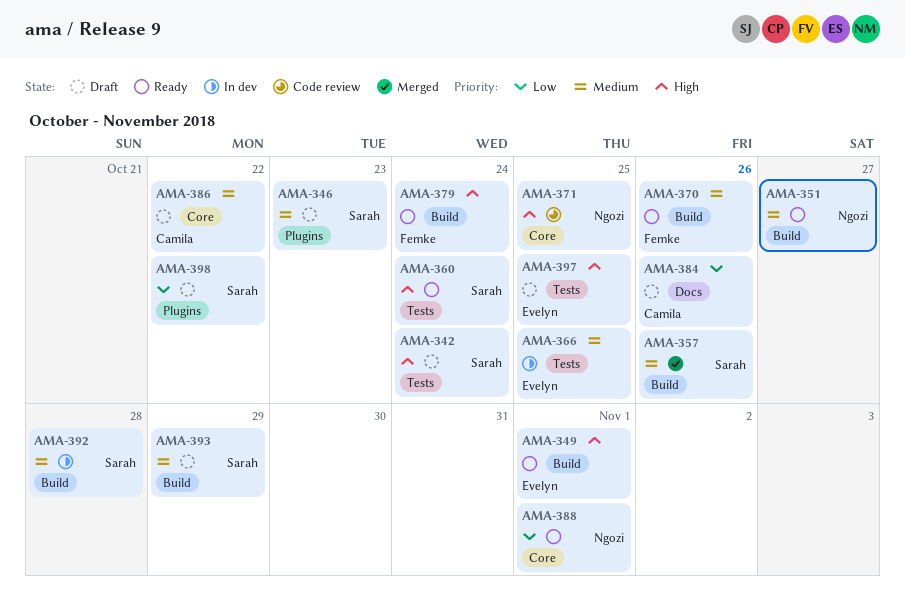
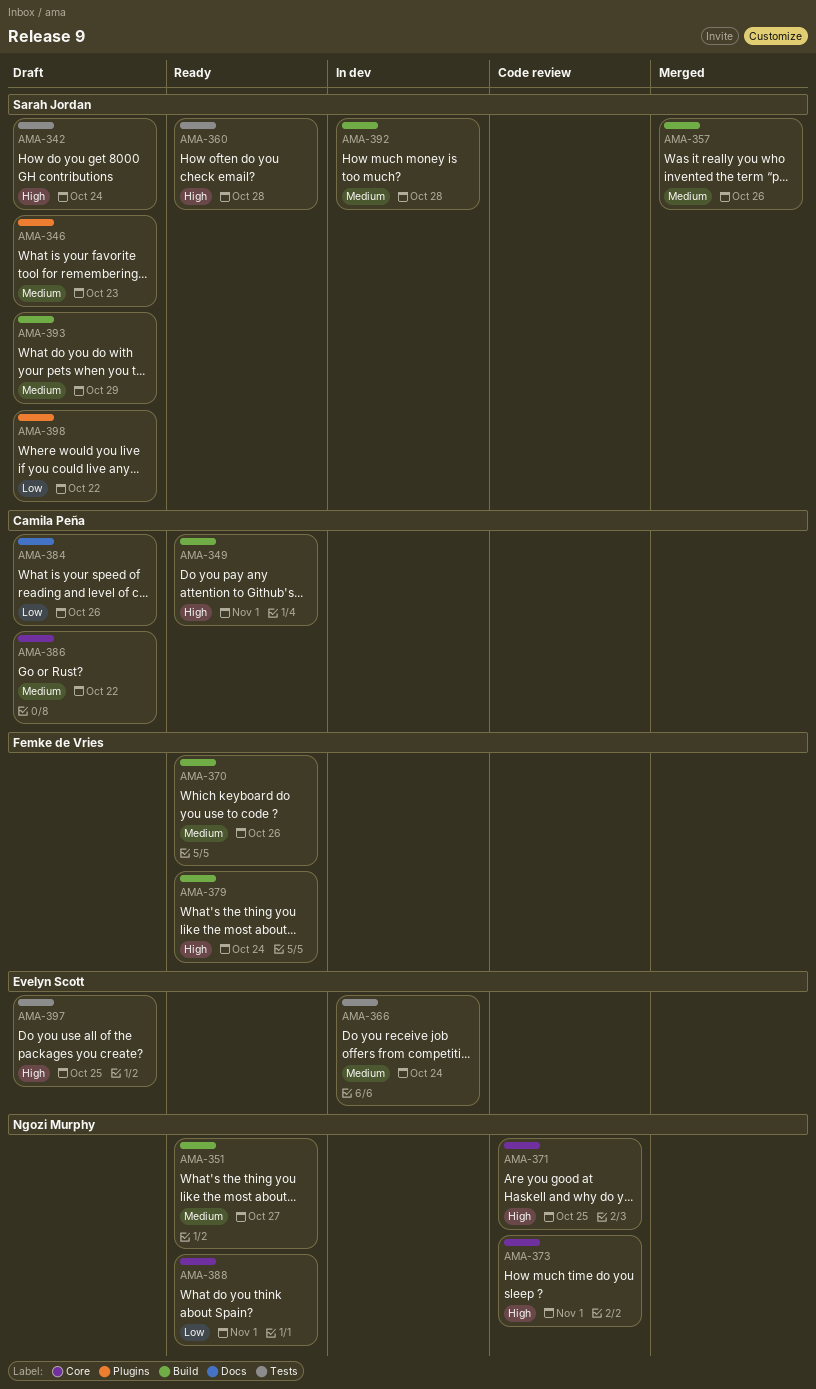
AMA-349, owner: Evelyn Scott -> Camila Peña
AMA-360, due: Oct 24 -> Oct 28
AMA-366, due: Oct 25 -> Oct 24
AMA-373: none -> present

